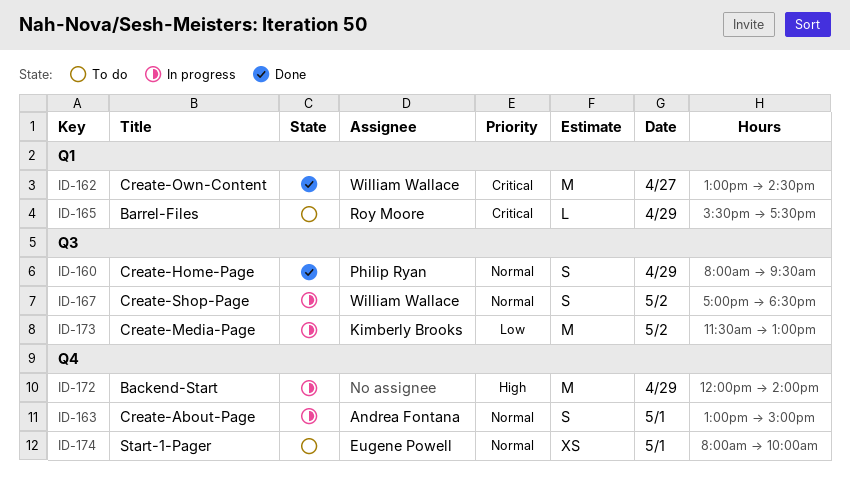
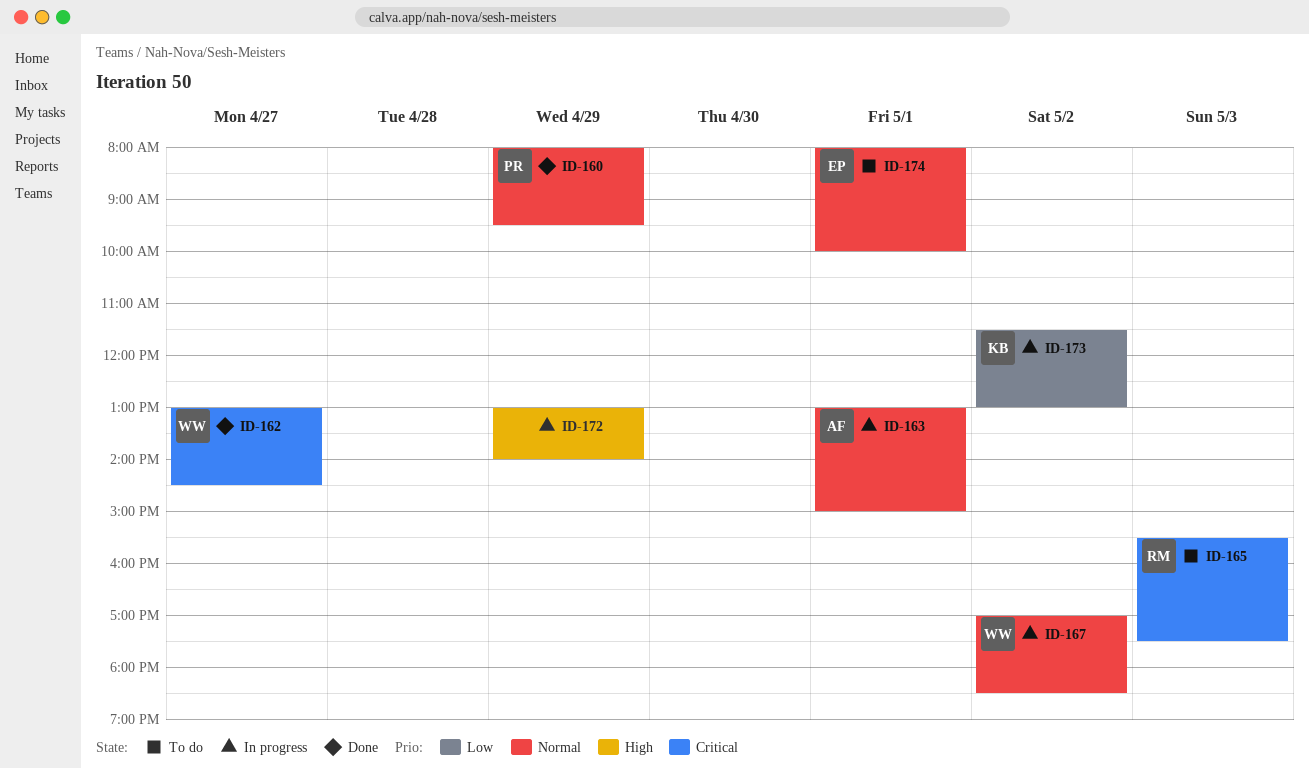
ID-165, day: Apr 29 -> May 3
ID-172, begins: 12:00 -> 13:00

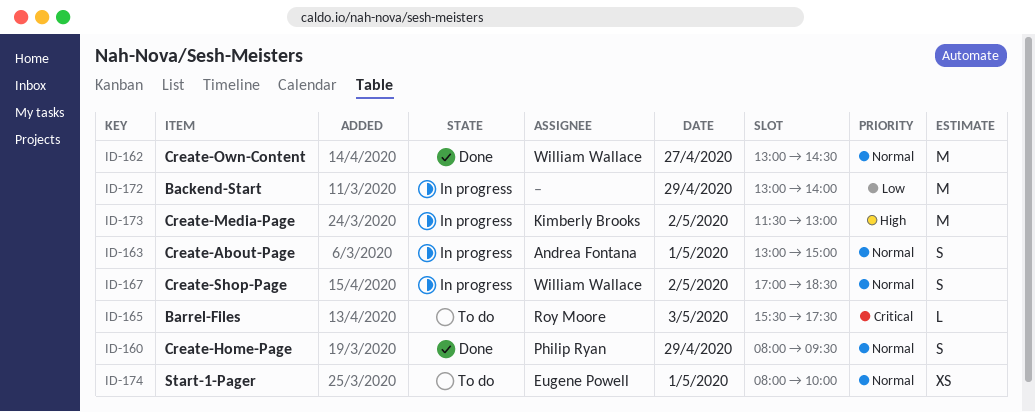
ID-162, priority: Critical -> Normal
ID-172, priority: High -> Low
ID-173, priority: Low -> High

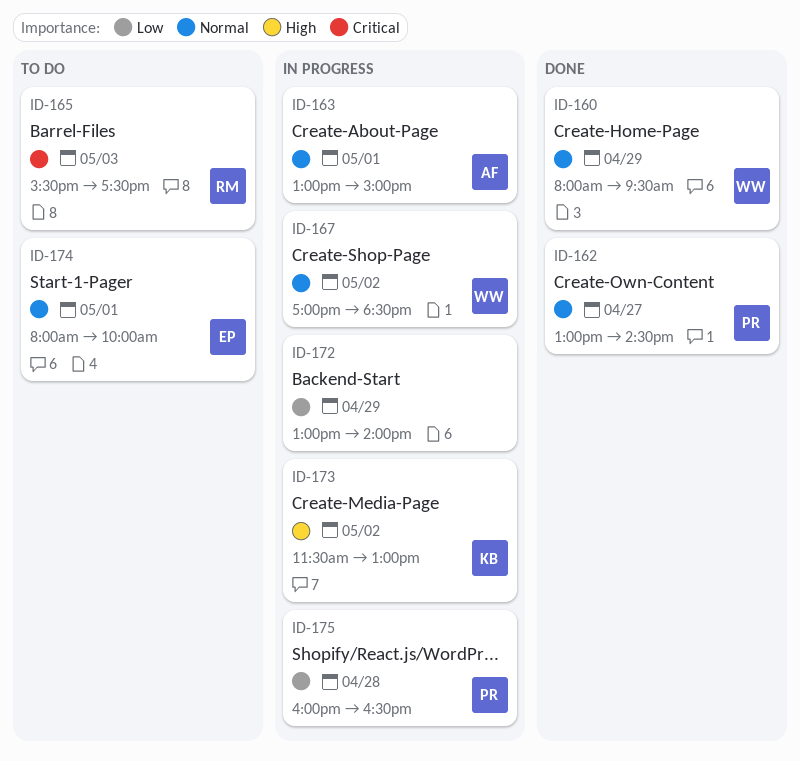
ID-160, owner: Philip Ryan -> William Wallace
ID-162, owner: William Wallace -> Philip Ryan
ID-175: none -> present

